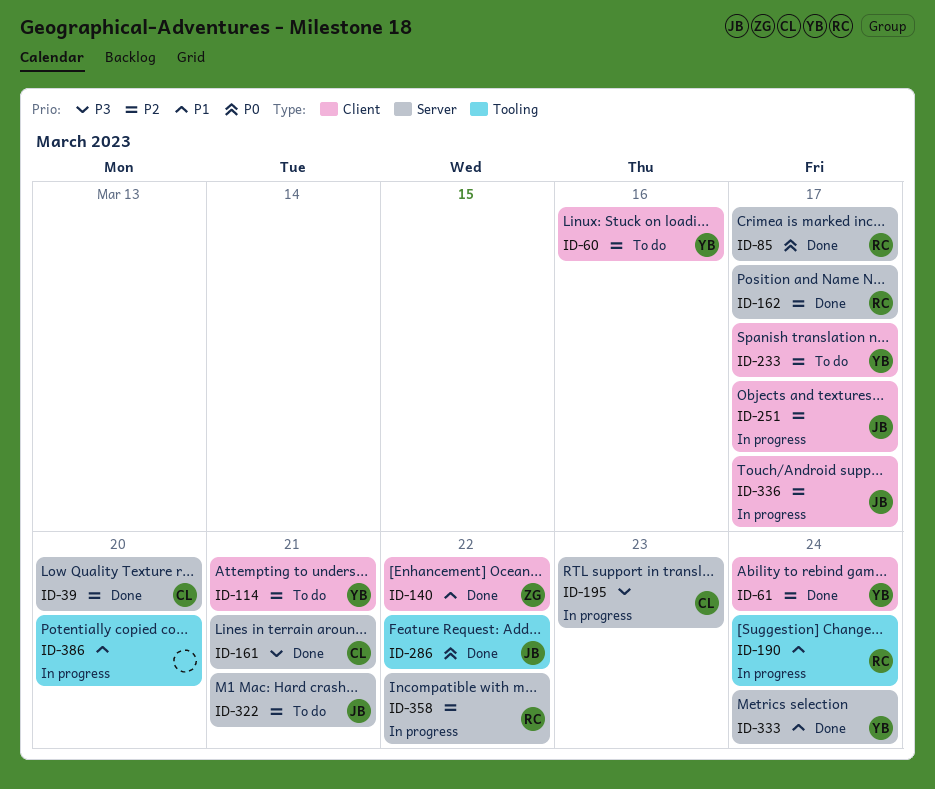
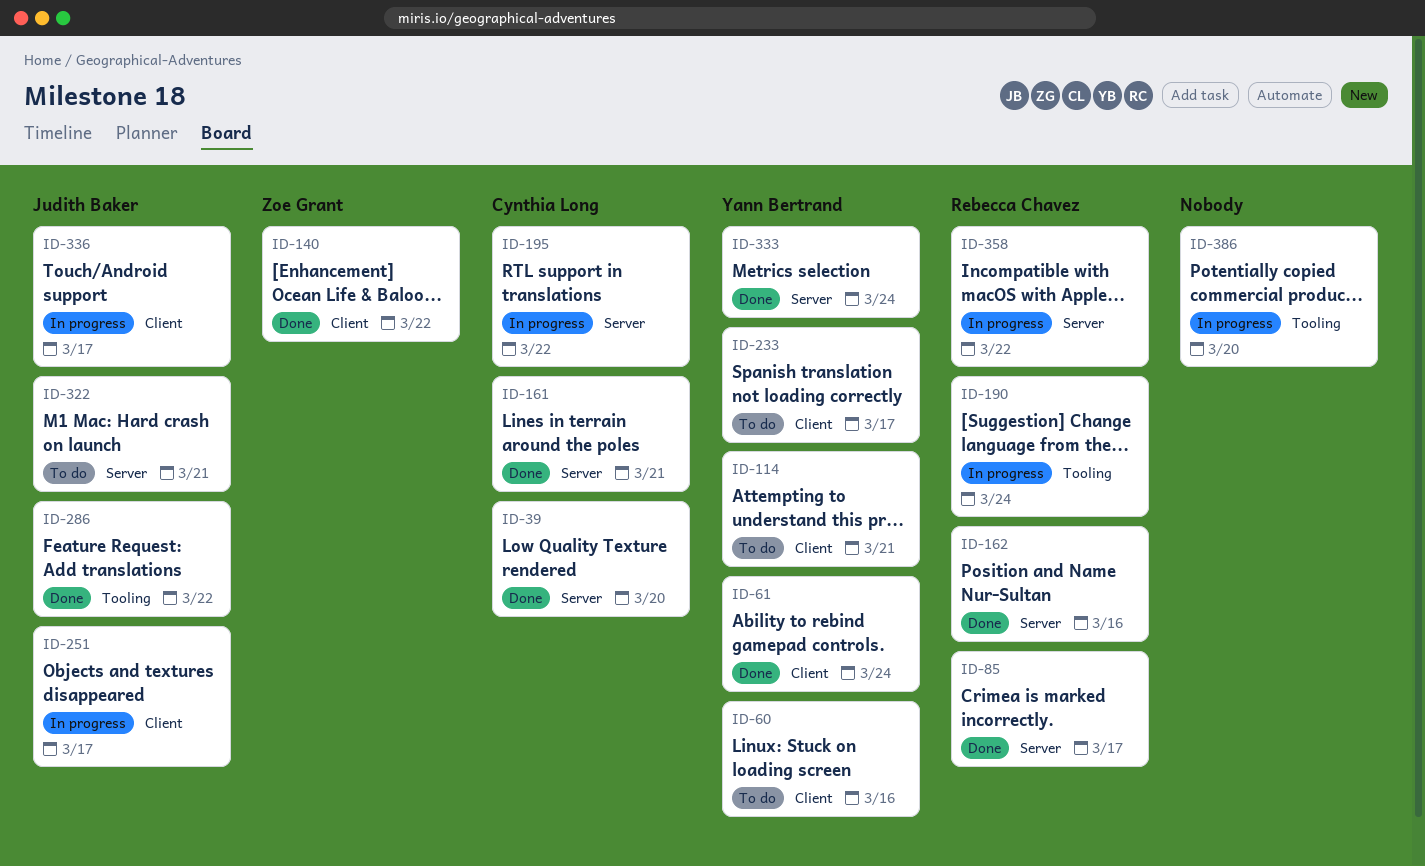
ID-162, due: Mar 17 -> Mar 16
ID-195, due: Mar 23 -> Mar 22

